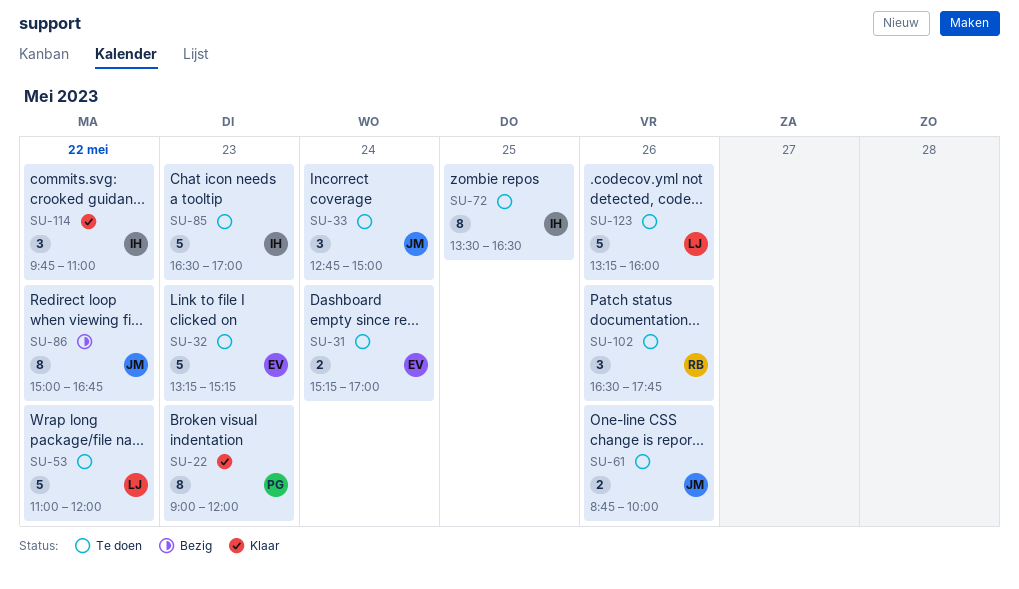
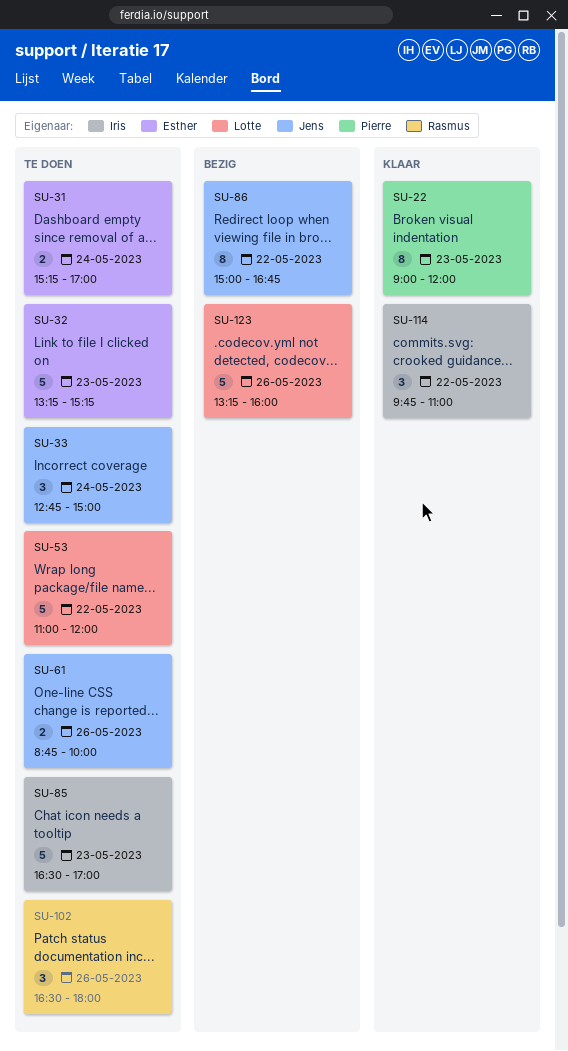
SU-72: present -> none
SU-102, ends: 17:45 -> 18:00
SU-123, status: Te doen -> Bezig

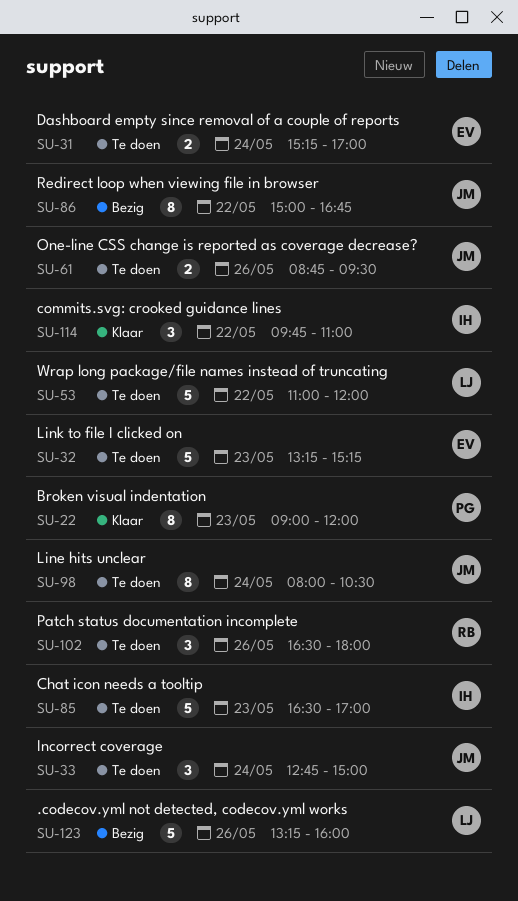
SU-61, ends: 10:00 -> 09:30
SU-98: none -> present

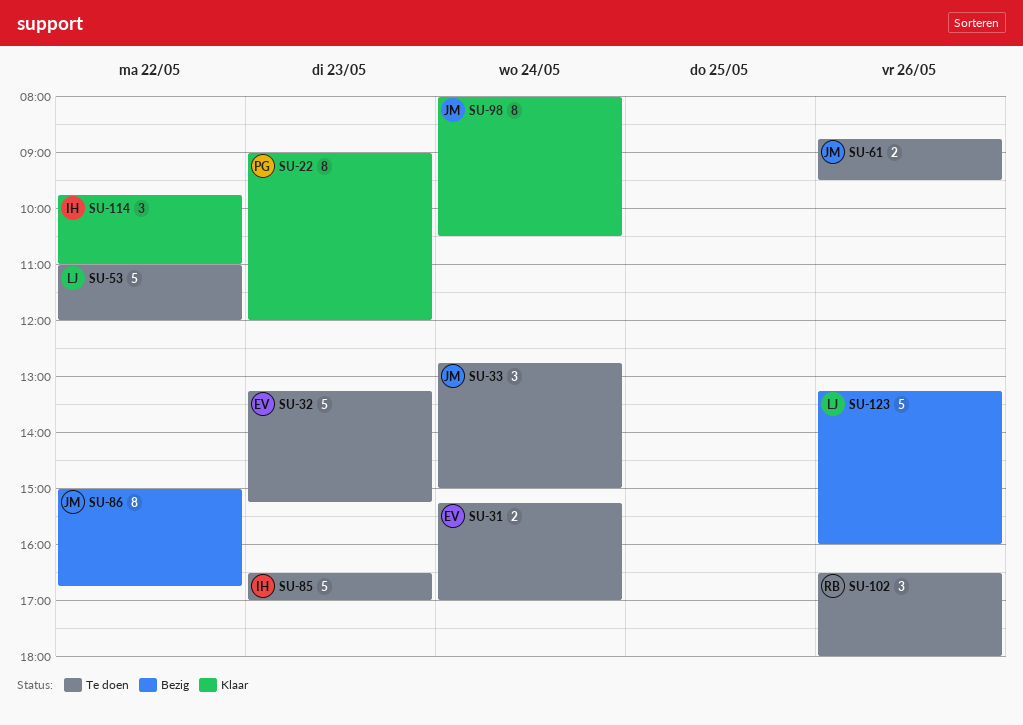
SU-98, status: Te doen -> Klaar

